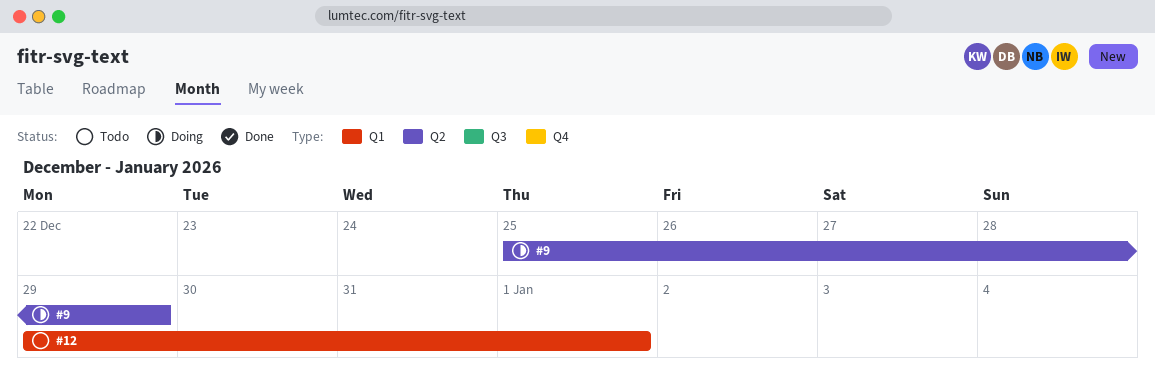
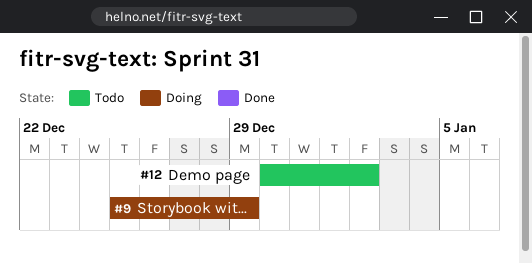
#12, start: Dec 29 -> Dec 30
#12, due: Jan 1 -> Jan 2

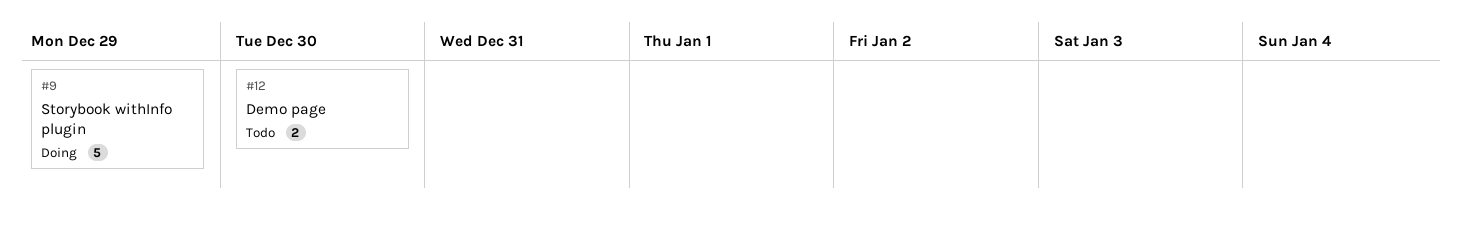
#12, due: Jan 2 -> Dec 30

